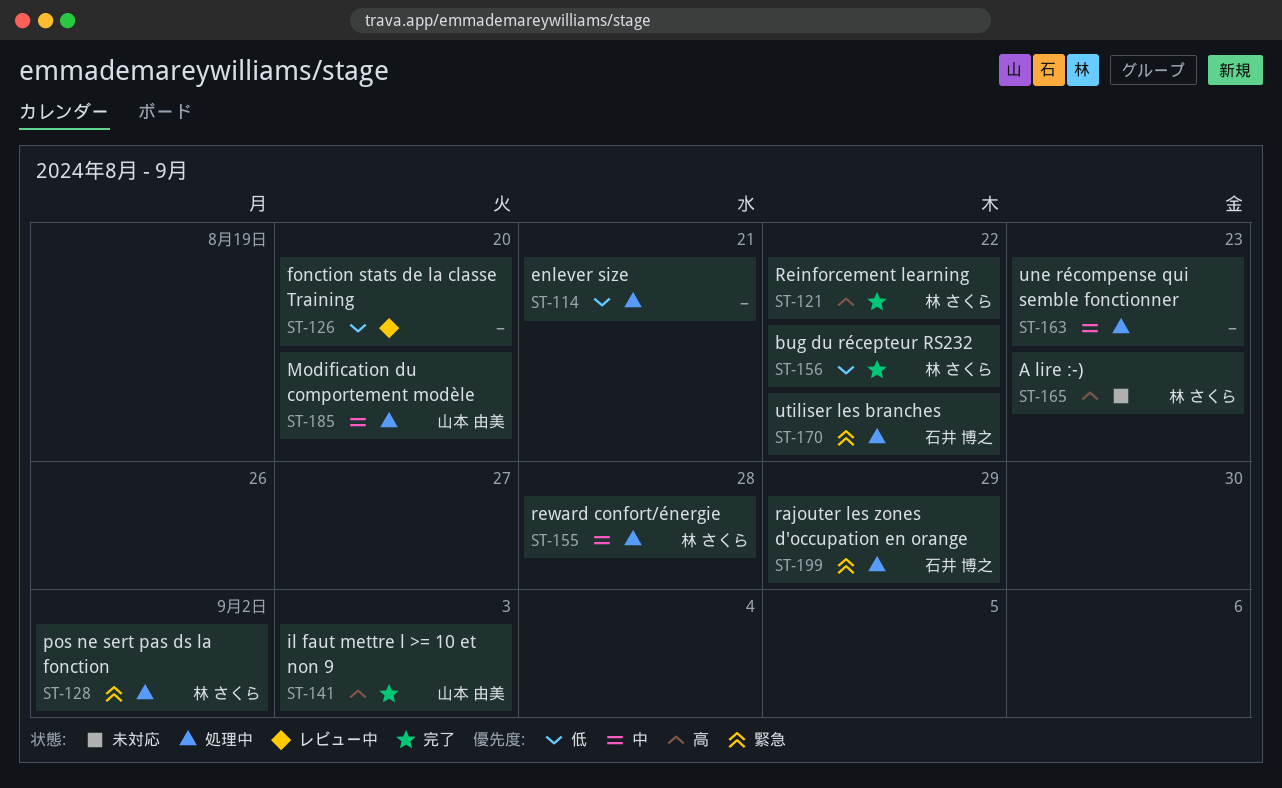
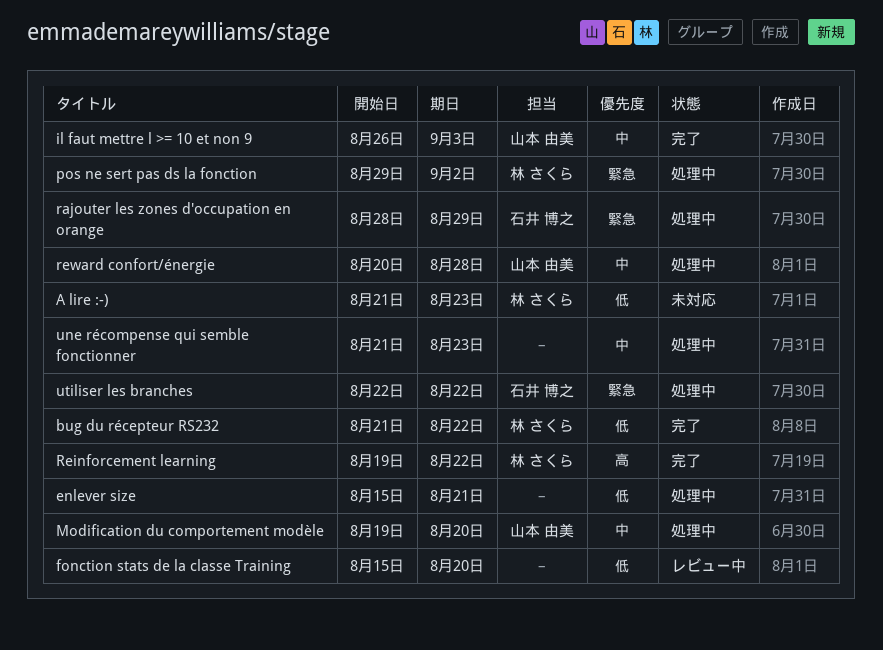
A lire :-), priority: 高 -> 低
il faut mettre l >= 10 et non 9, priority: 高 -> 中
reward confort/énergie, owner: 林 さくら -> 山本 由美

